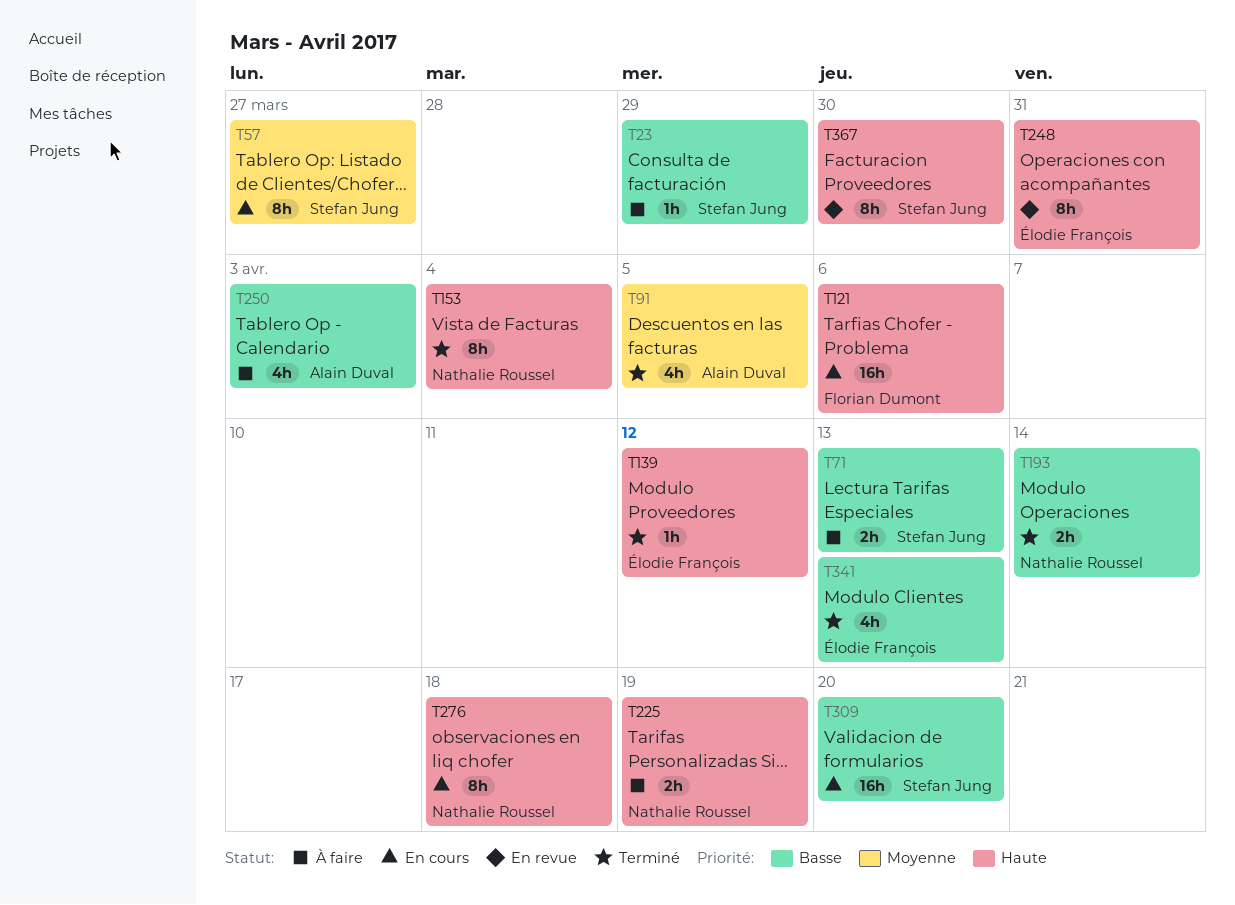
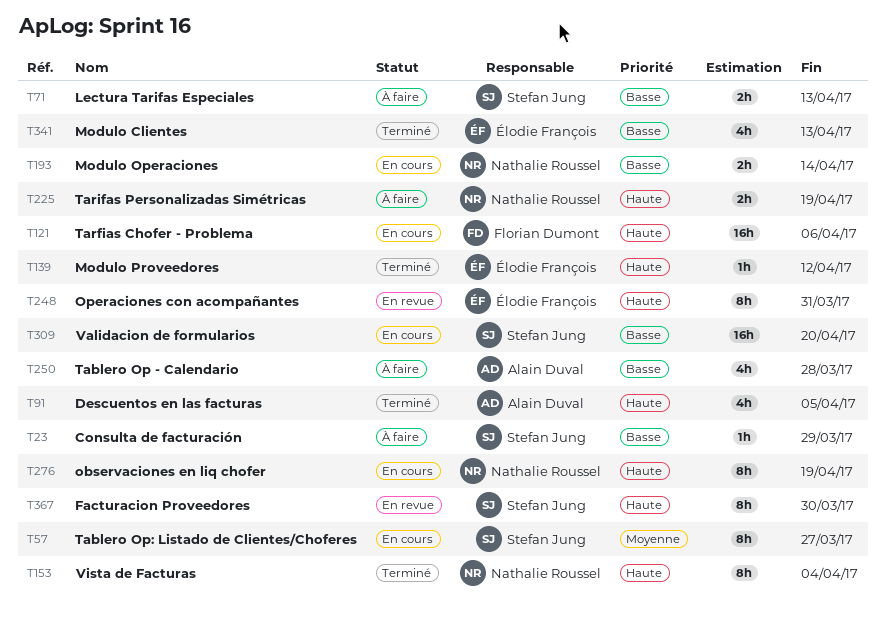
T91, priority: Moyenne -> Haute
T193, status: Terminé -> En cours
T250, due: Apr 3 -> Mar 28
T276, due: Apr 18 -> Apr 19

